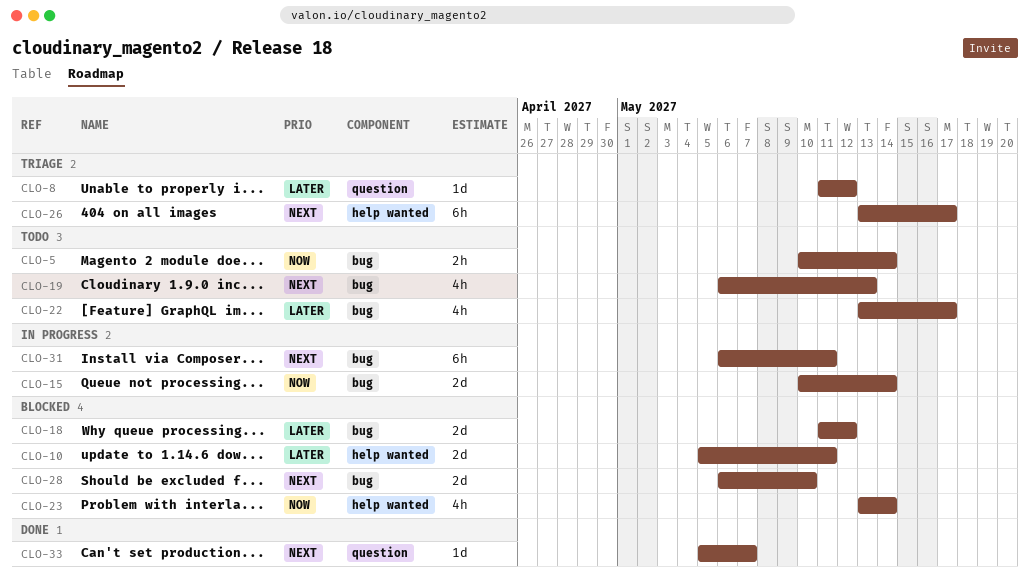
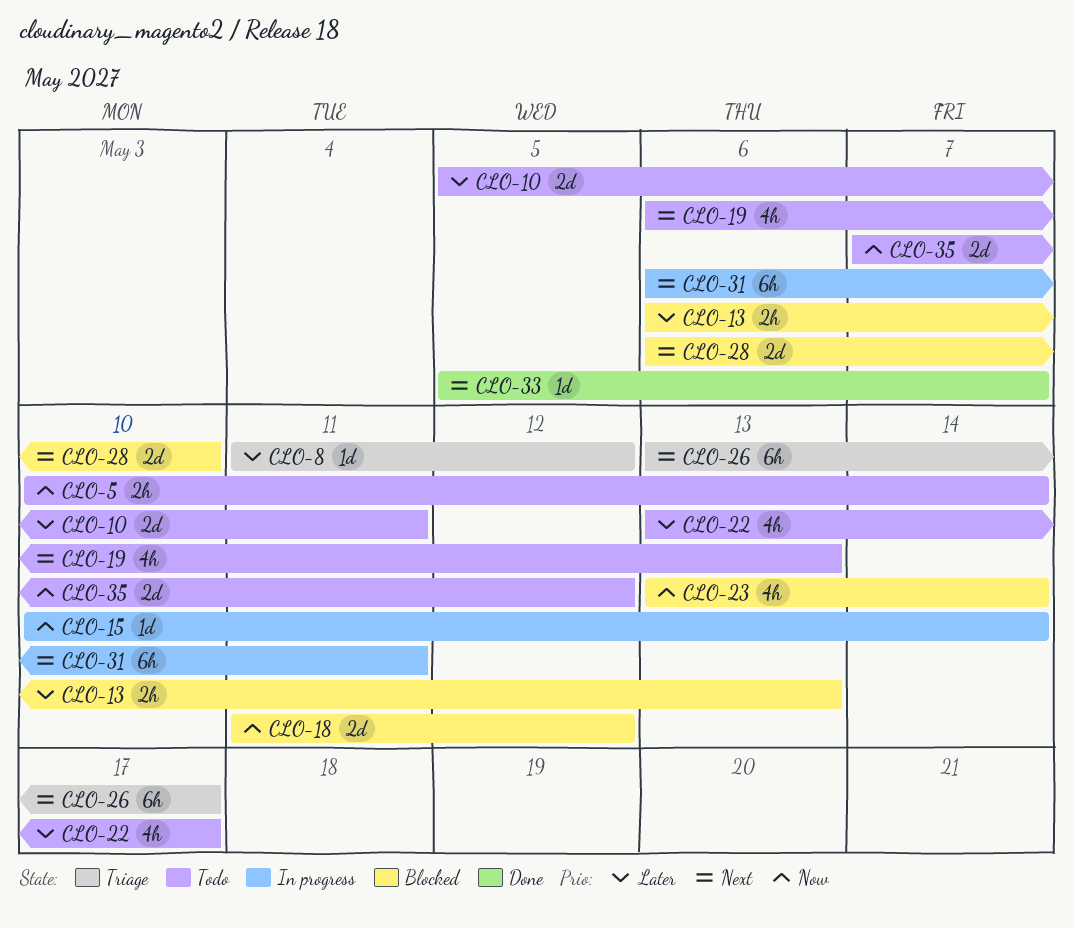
CLO-10, status: Blocked -> Todo
CLO-13: none -> present
CLO-15, estimate: 2d -> 1d
CLO-18, priority: Later -> Now
CLO-35: none -> present

